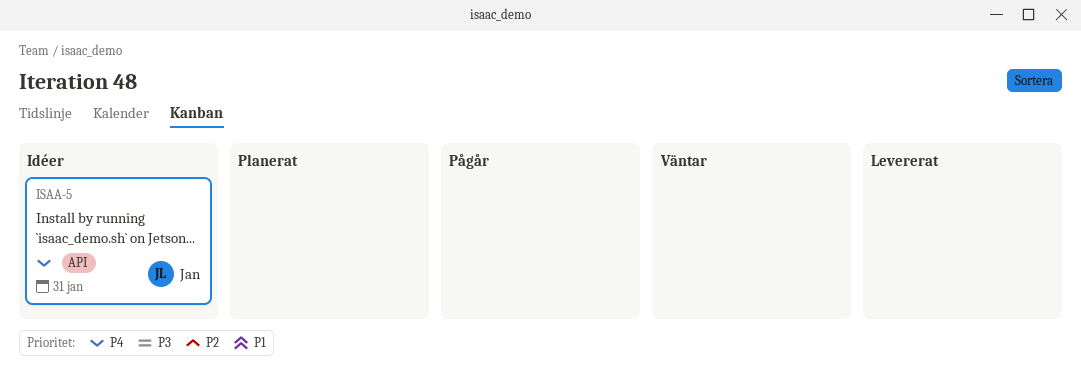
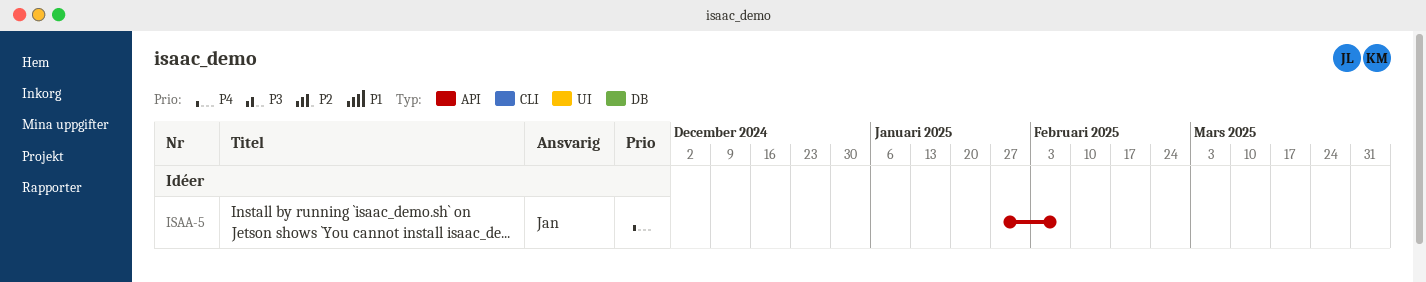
ISAA-5, due: Jan 31 -> Feb 7

